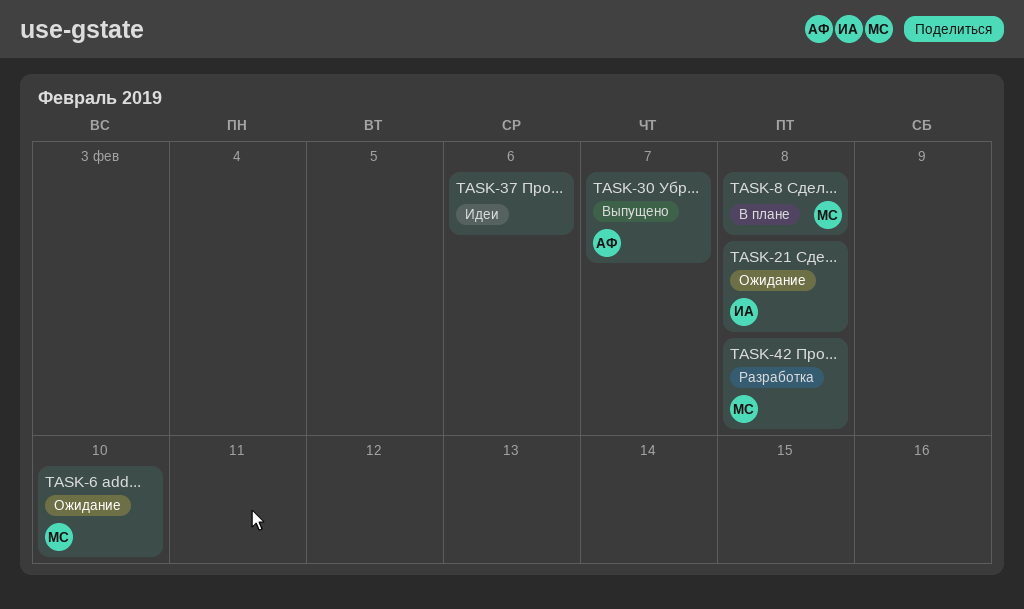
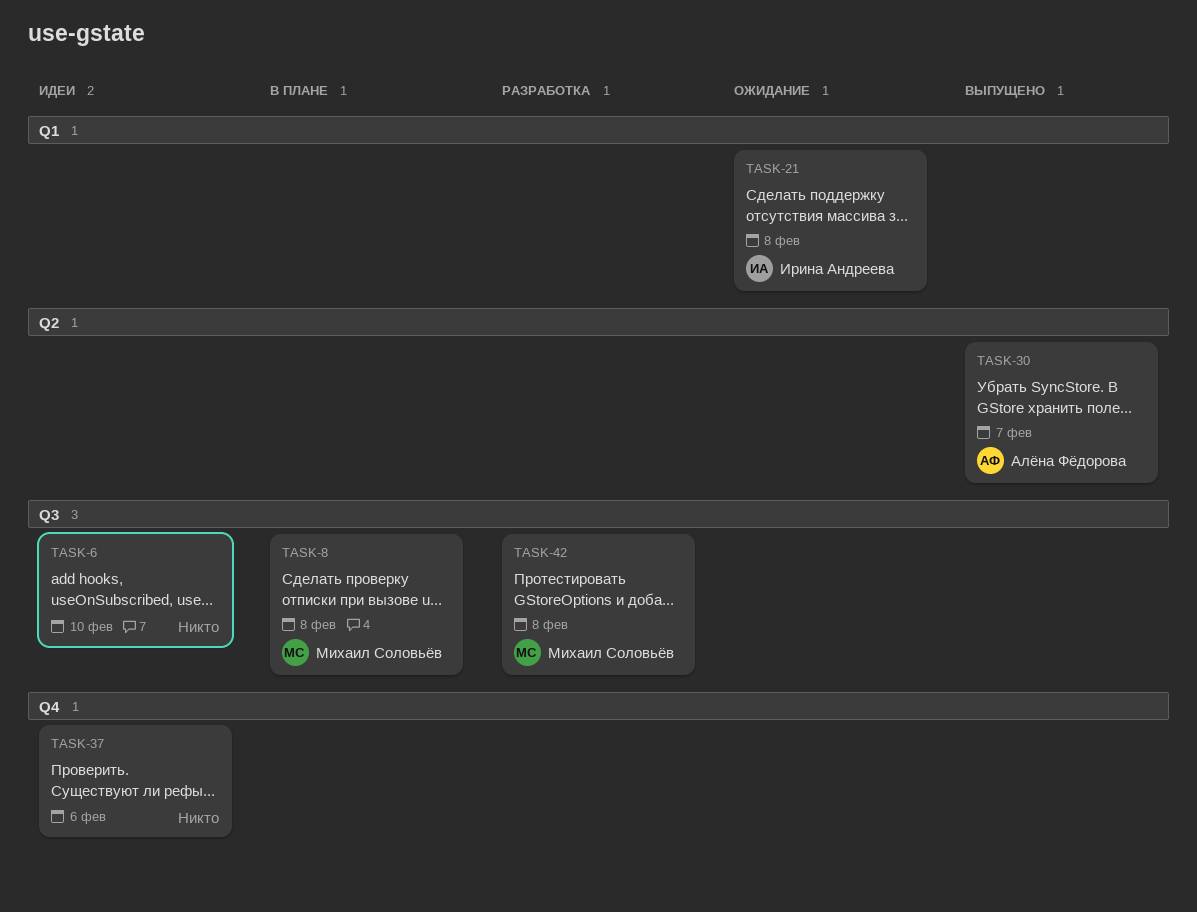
TASK-6, status: Ожидание -> Идеи
TASK-6, owner: Михаил Соловьёв -> none

